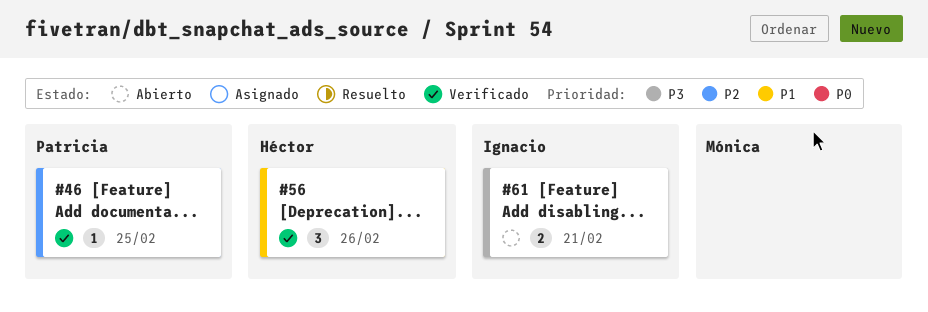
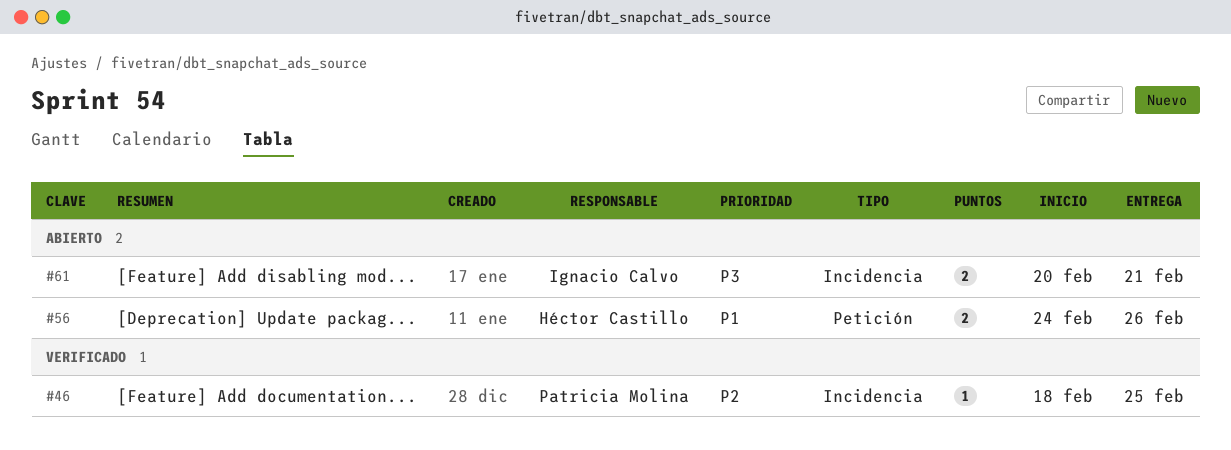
#56, status: Verificado -> Abierto
#56, estimate: 3 -> 2

